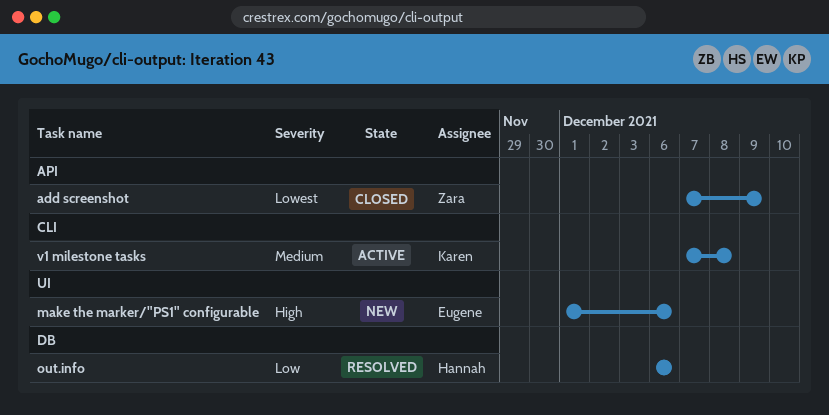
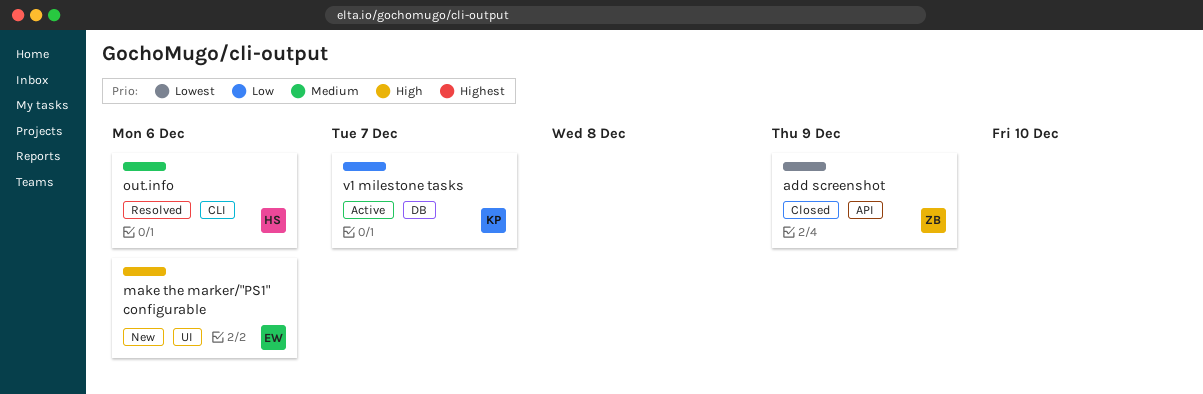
out.info, priority: Low -> Medium
out.info, label: DB -> CLI
v1 milestone tasks, priority: Medium -> Low
v1 milestone tasks, label: CLI -> DB
v1 milestone tasks, due: Dec 8 -> Dec 7

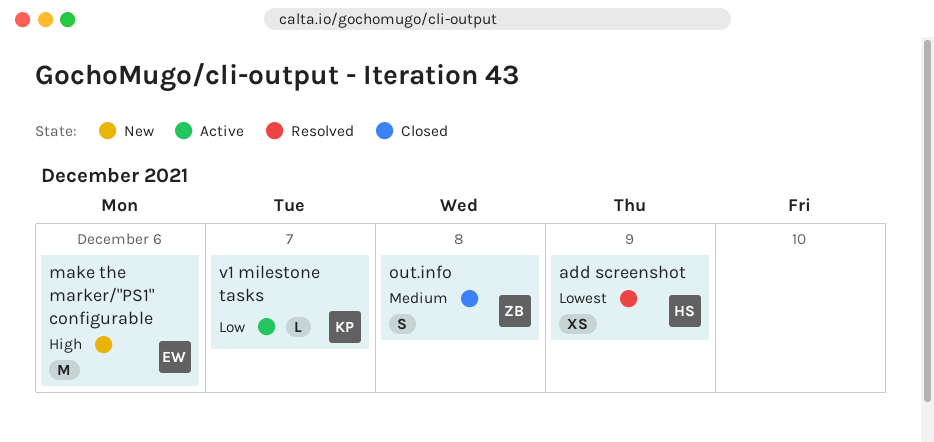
add screenshot, status: Closed -> Resolved
add screenshot, owner: ZB -> HS
out.info, status: Resolved -> Closed
out.info, owner: HS -> ZB
out.info, due: Dec 6 -> Dec 8

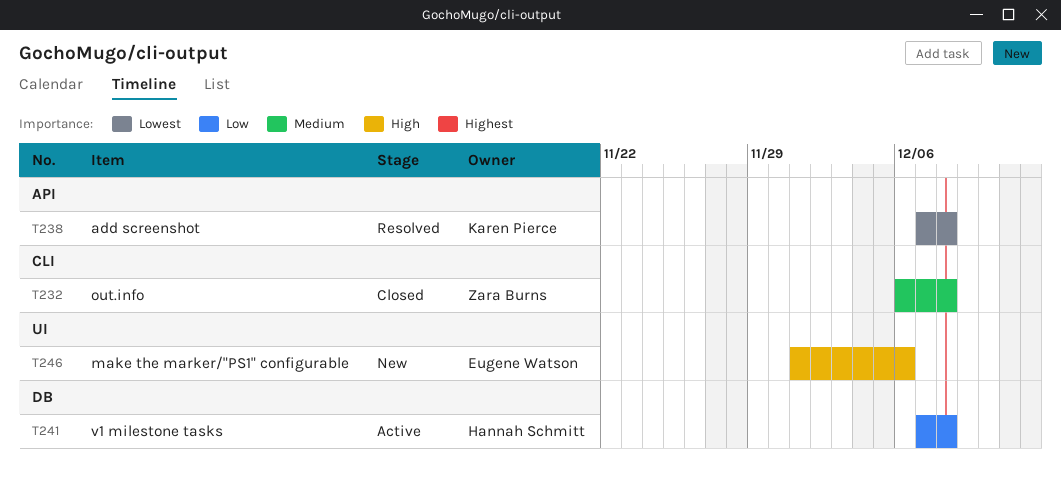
add screenshot, owner: Hannah Schmitt -> Karen Pierce
add screenshot, due: Dec 9 -> Dec 8
v1 milestone tasks, owner: Karen Pierce -> Hannah Schmitt
v1 milestone tasks, due: Dec 7 -> Dec 8

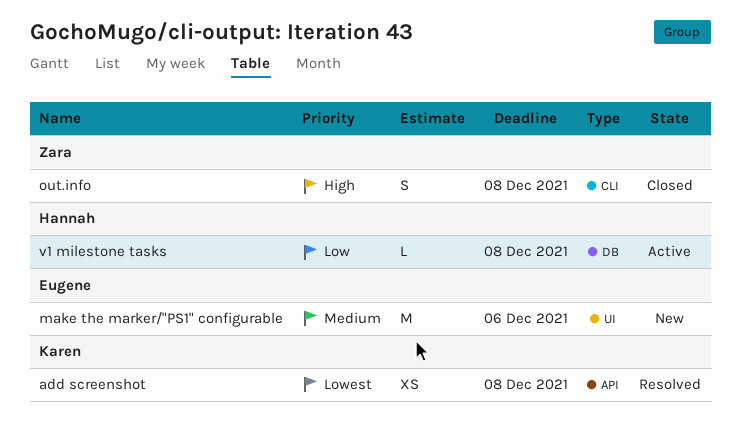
make the marker/"PS1" configurable, priority: High -> Medium
out.info, priority: Medium -> High

